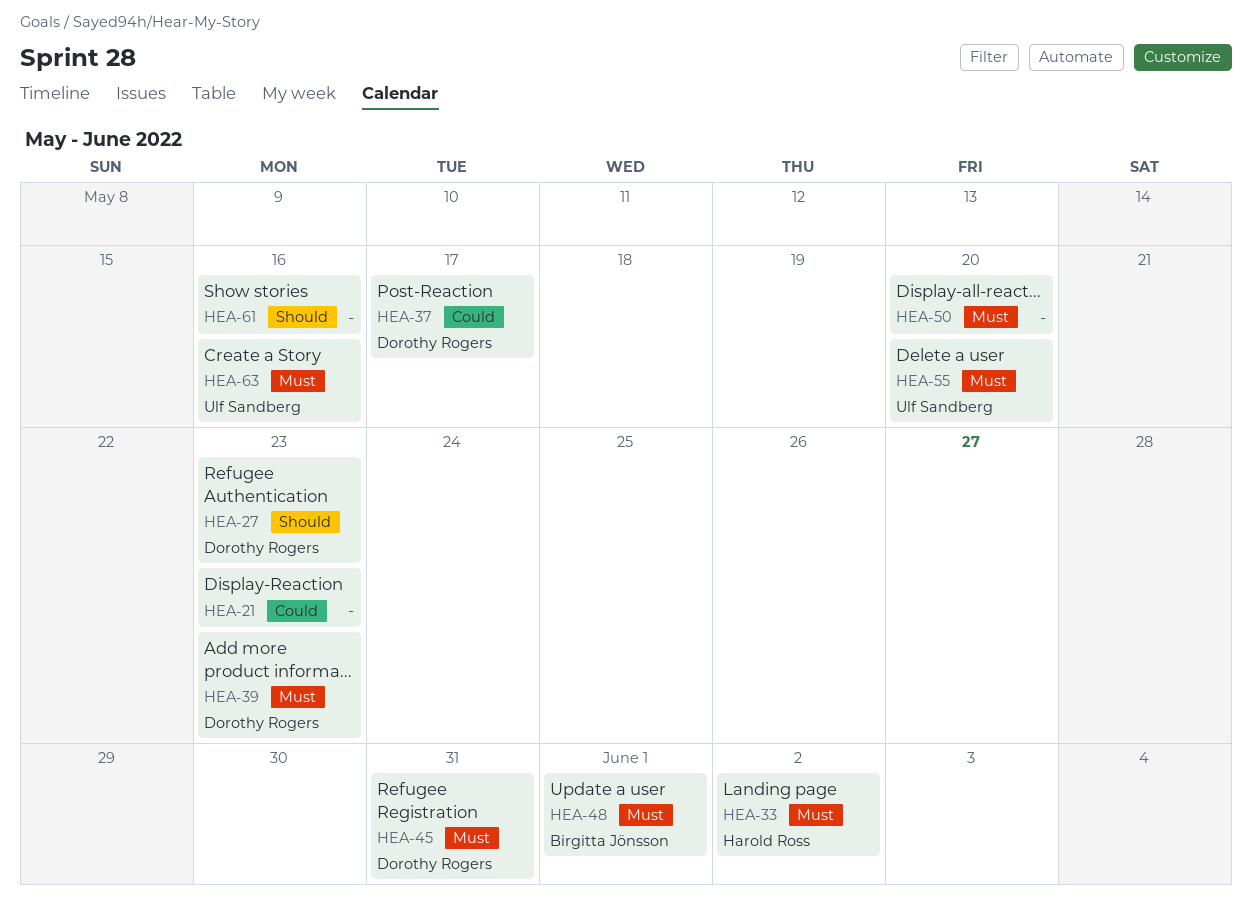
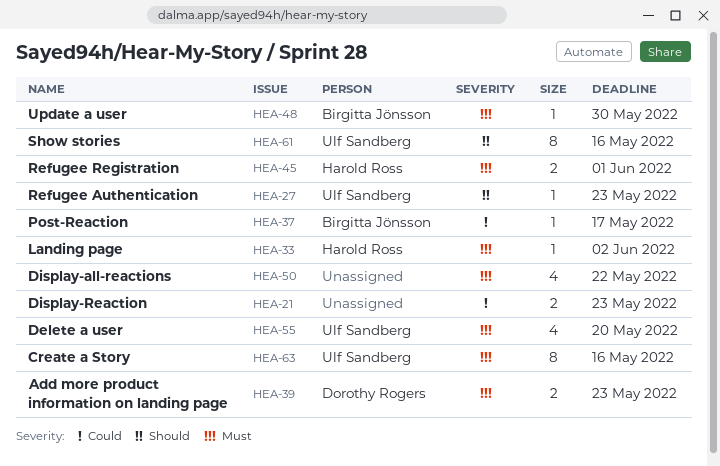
HEA-27, owner: Dorothy Rogers -> Ulf Sandberg
HEA-37, owner: Dorothy Rogers -> Birgitta Jönsson
HEA-45, owner: Dorothy Rogers -> Harold Ross
HEA-45, due: May 31 -> Jun 1
HEA-48, due: Jun 1 -> May 30
HEA-50, due: May 20 -> May 22
HEA-61, owner: none -> Ulf Sandberg

